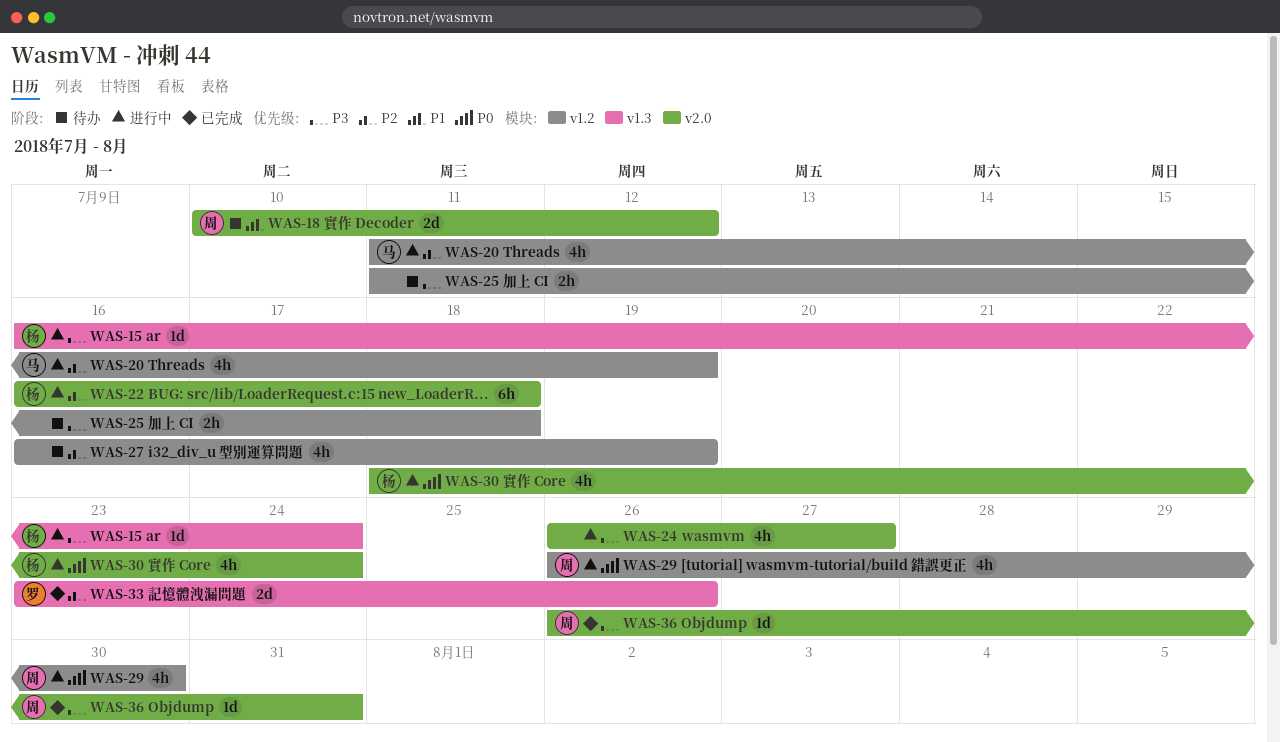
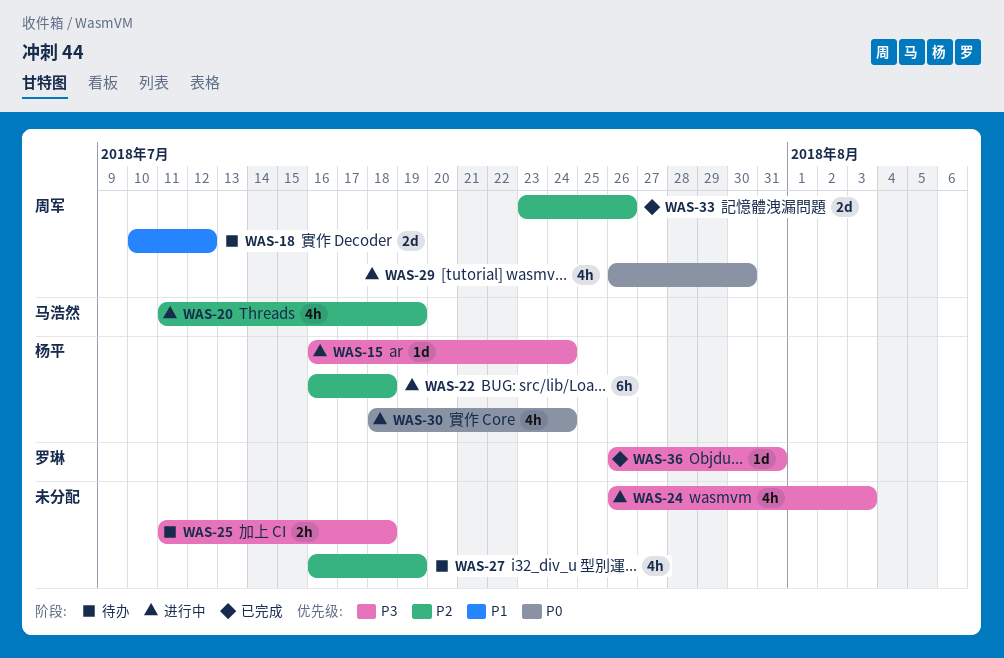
WAS-24, due: Jul 27 -> Aug 3
WAS-33, owner: 罗琳 -> 周军
WAS-36, owner: 周军 -> 罗琳

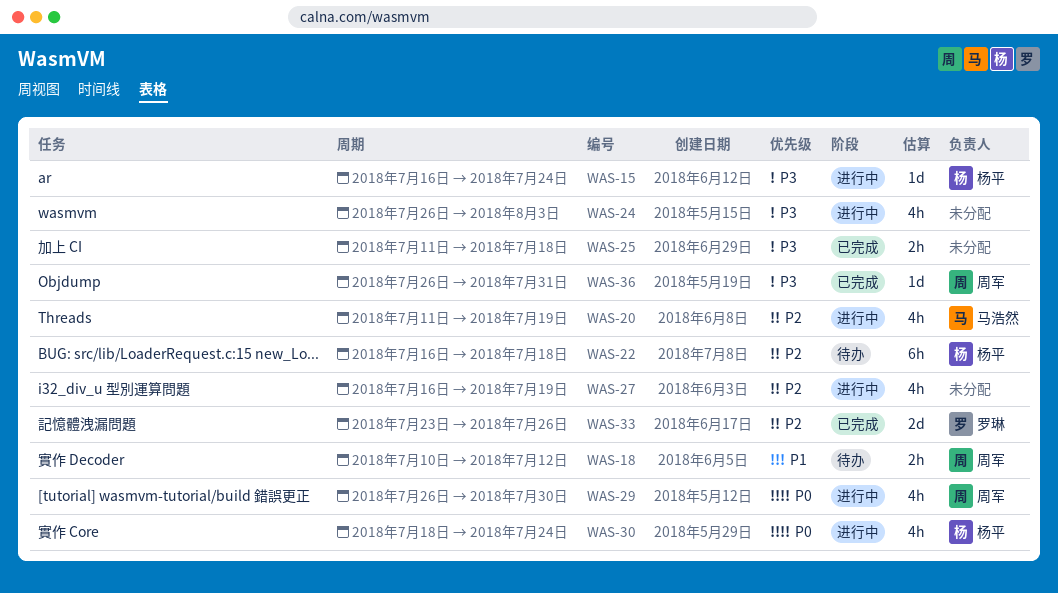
WAS-18, estimate: 2d -> 2h
WAS-22, status: 进行中 -> 待办
WAS-25, status: 待办 -> 已完成
WAS-27, status: 待办 -> 进行中
WAS-33, owner: 周军 -> 罗琳
WAS-36, owner: 罗琳 -> 周军

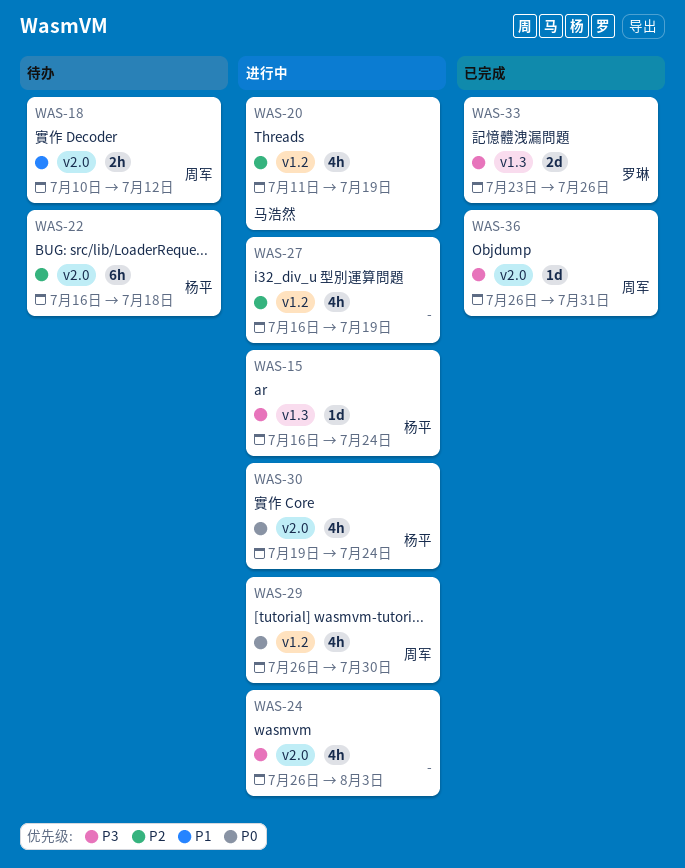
WAS-25: present -> none
WAS-30, start: Jul 18 -> Jul 19
WAS-33, priority: P2 -> P3

